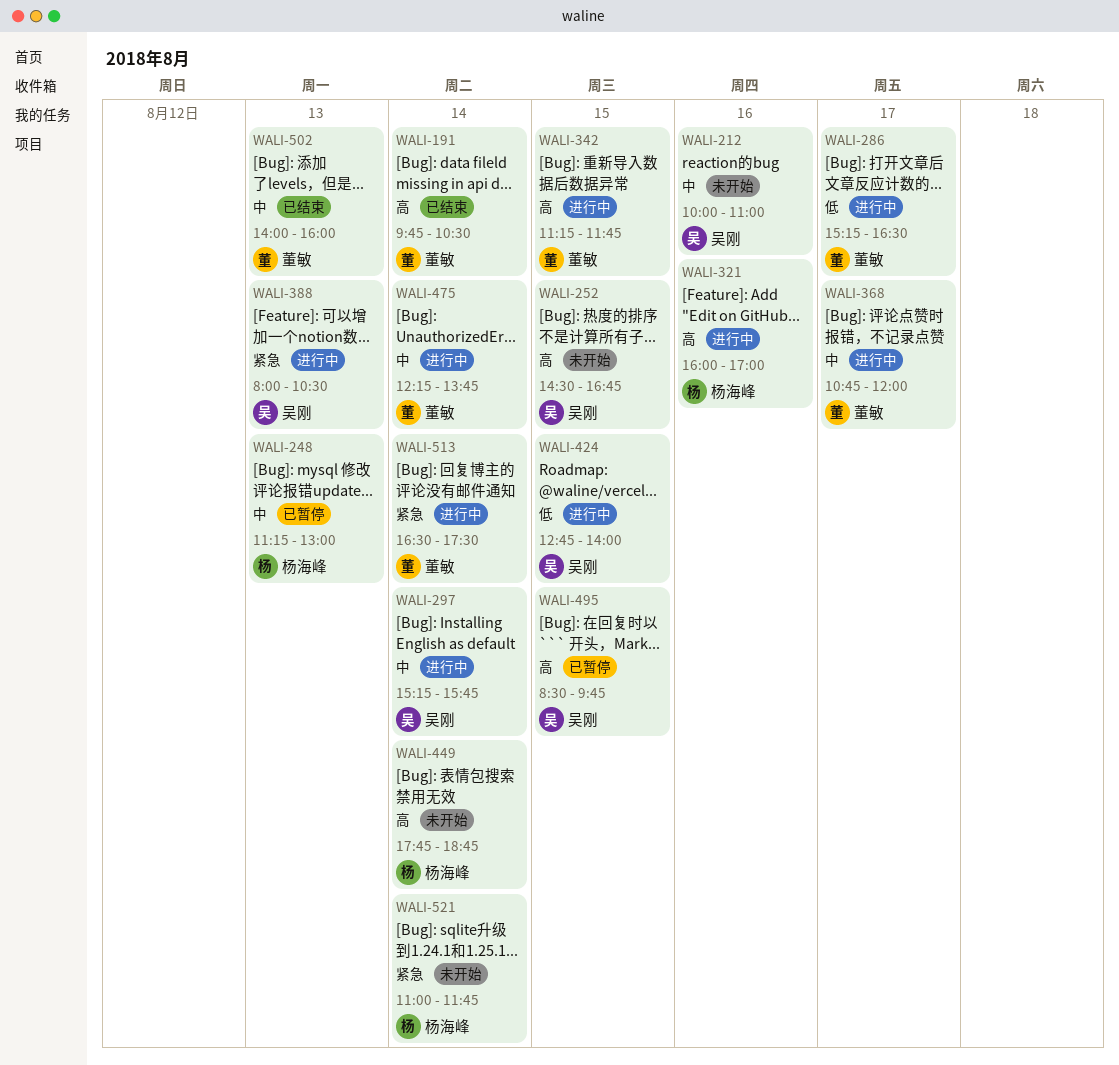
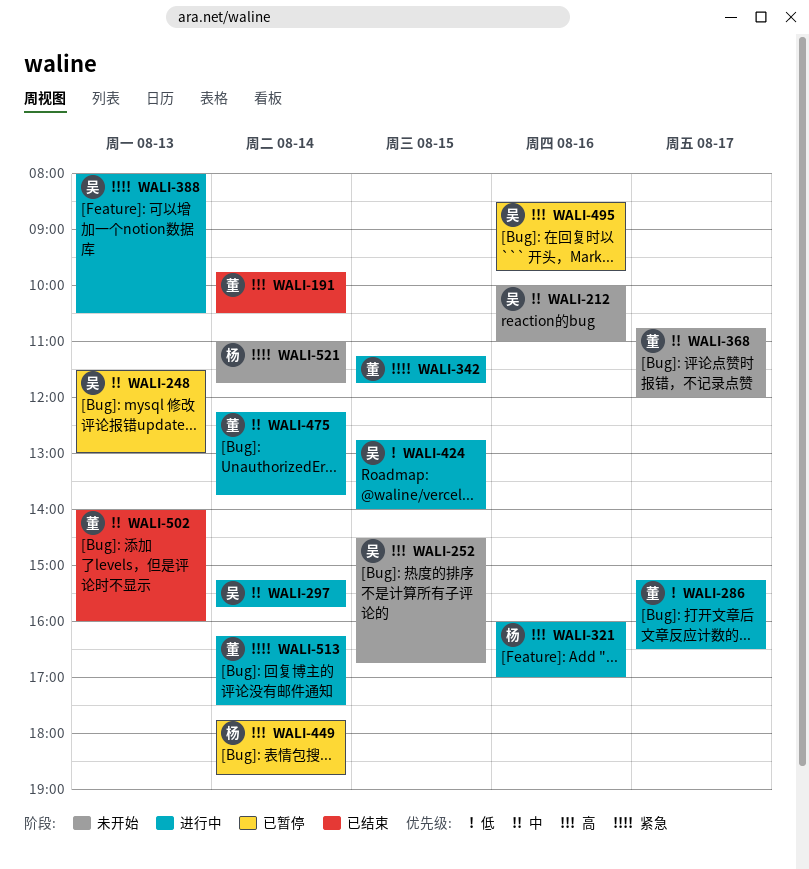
WALI-248, owner: 杨海峰 -> 吴刚
WALI-248, begins: 11:15 -> 11:30
WALI-342, priority: 高 -> 紧急
WALI-368, status: 进行中 -> 未开始
WALI-449, status: 未开始 -> 已暂停
WALI-495, day: Aug 15 -> Aug 16
WALI-513, begins: 16:30 -> 16:15

